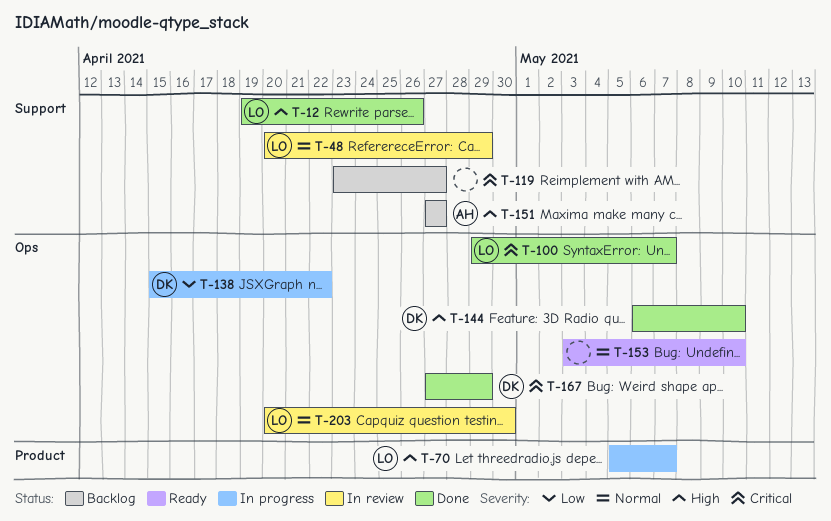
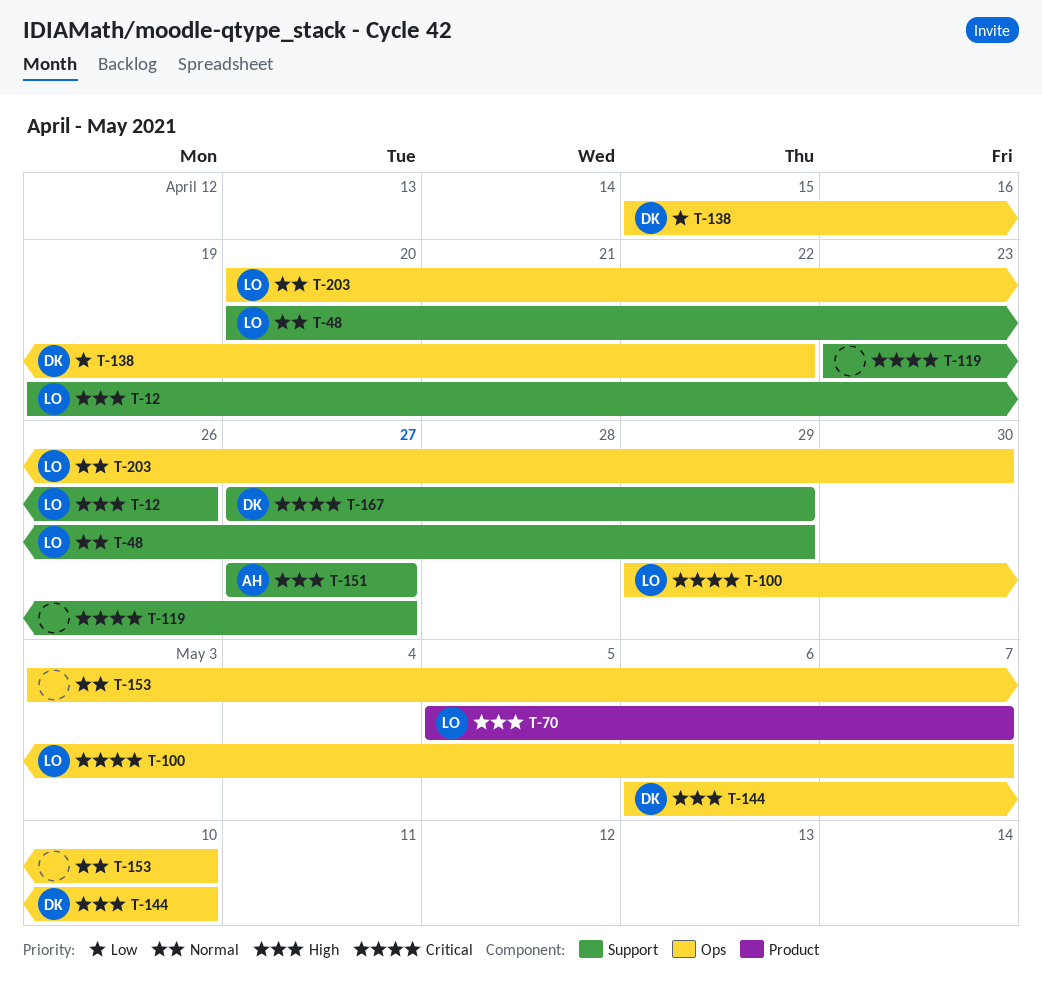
T-167, label: Ops -> Support

